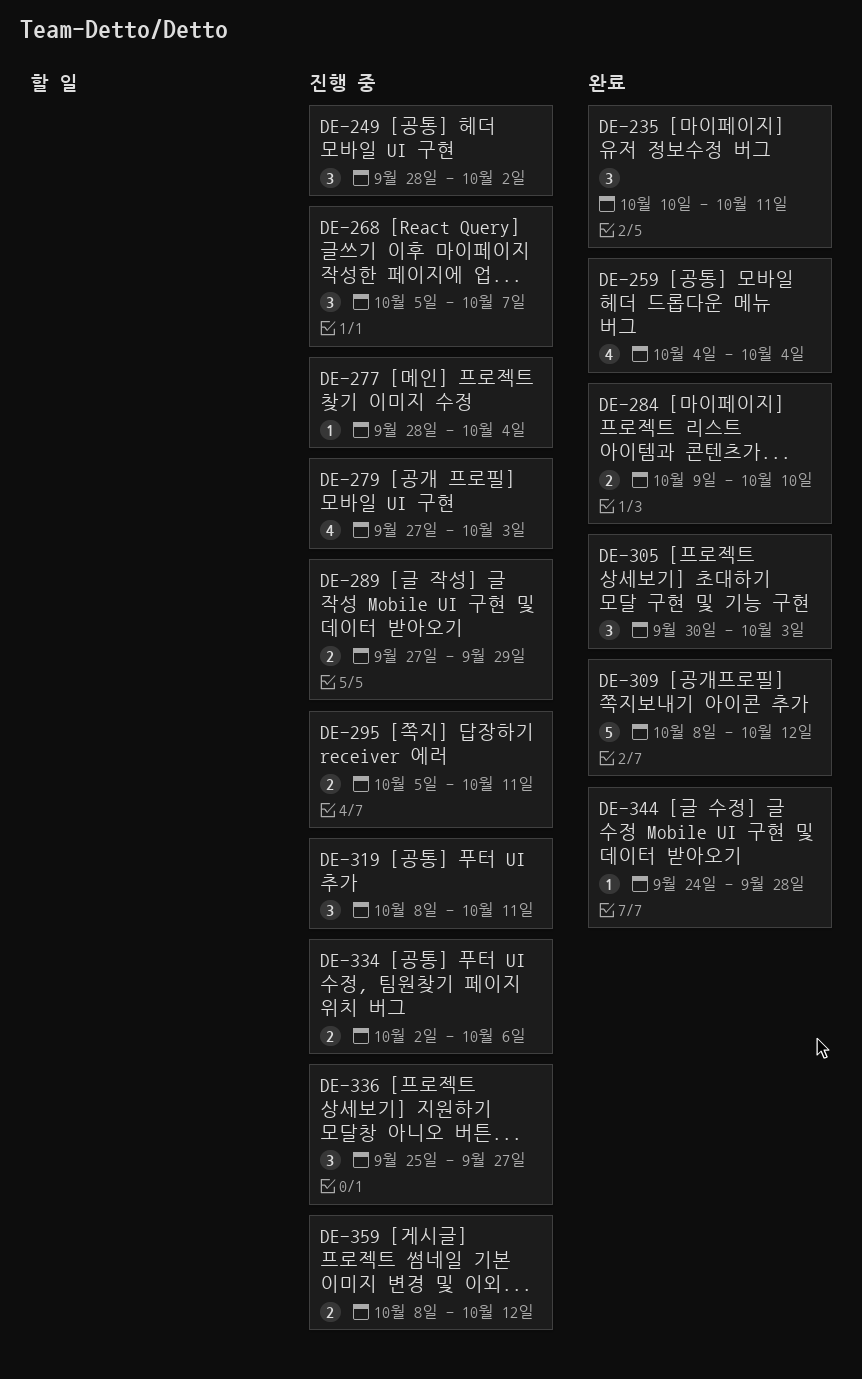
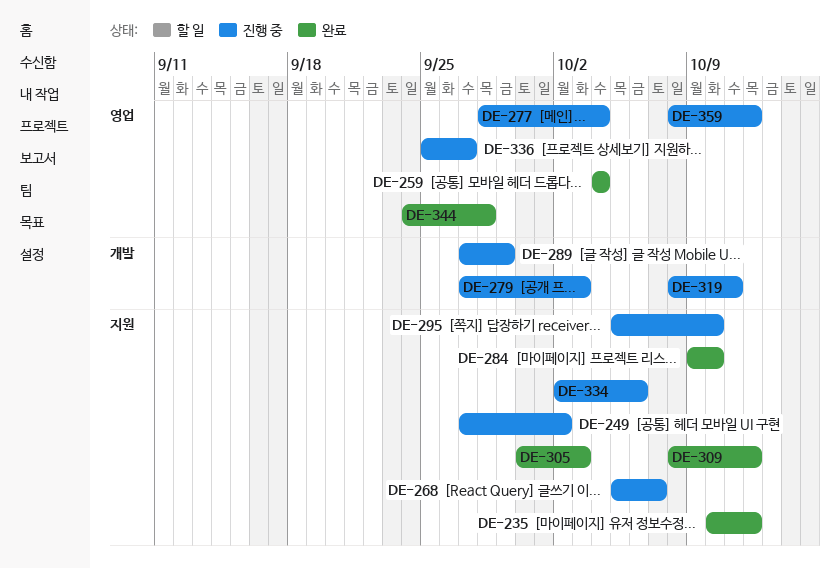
DE-235, due: Oct 11 -> Oct 12
DE-249, start: Sep 28 -> Sep 27
DE-295, due: Oct 11 -> Oct 10

